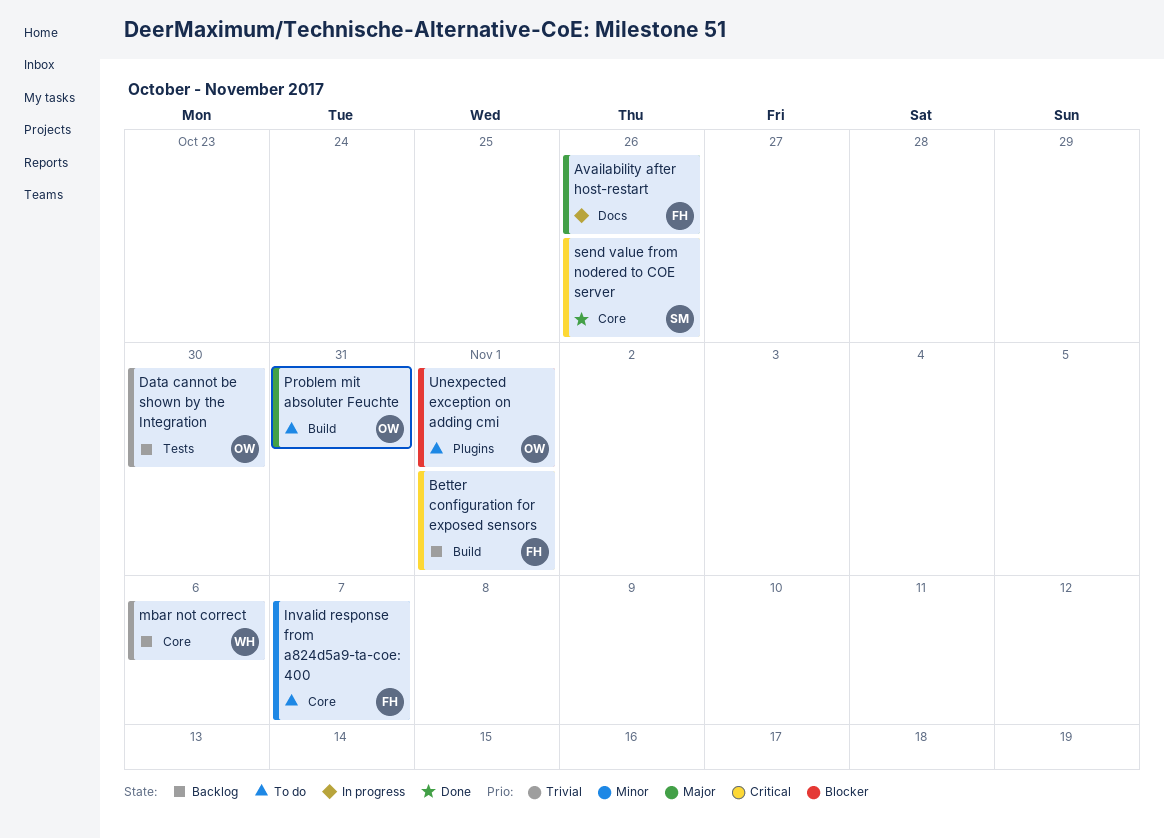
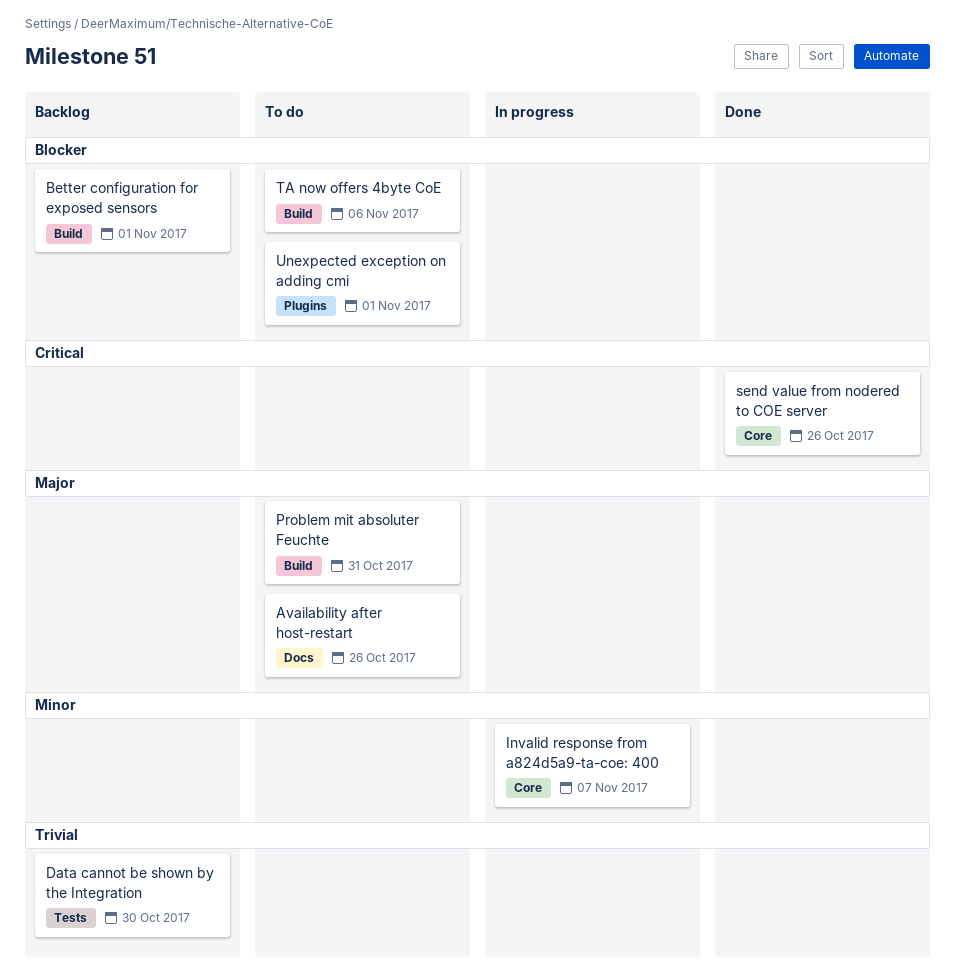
Availability after host-restart, status: In progress -> To do
Better configuration for exposed sensors, priority: Critical -> Blocker
Invalid response from a824d5a9-ta-coe: 400, status: To do -> In progress
mbar not correct: present -> none
TA now offers 4byte CoE: none -> present

